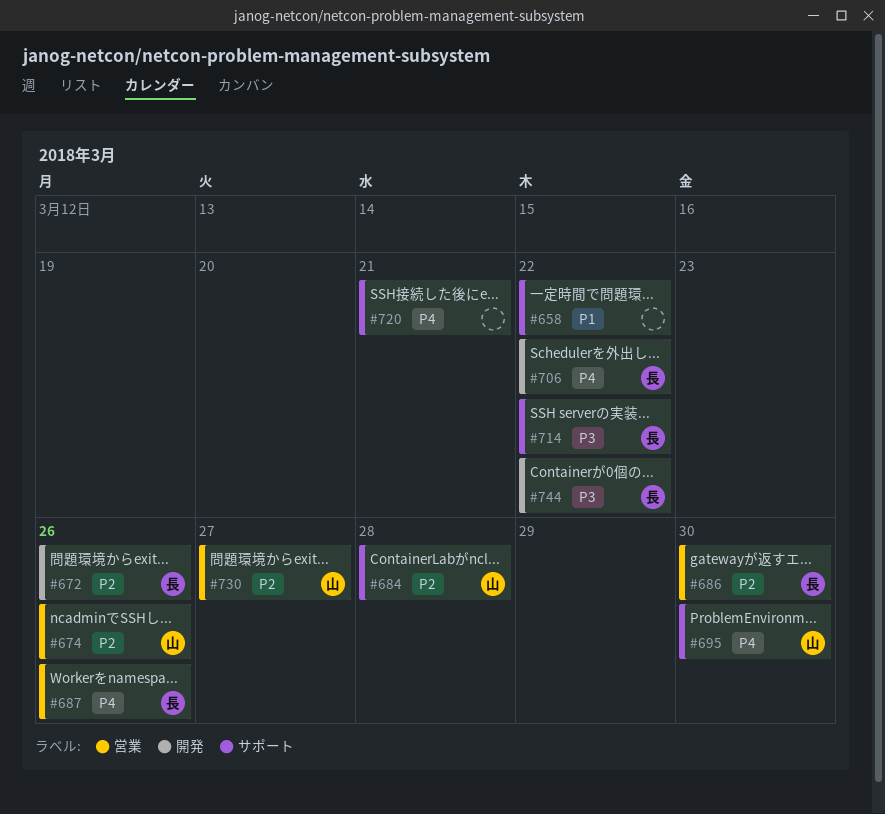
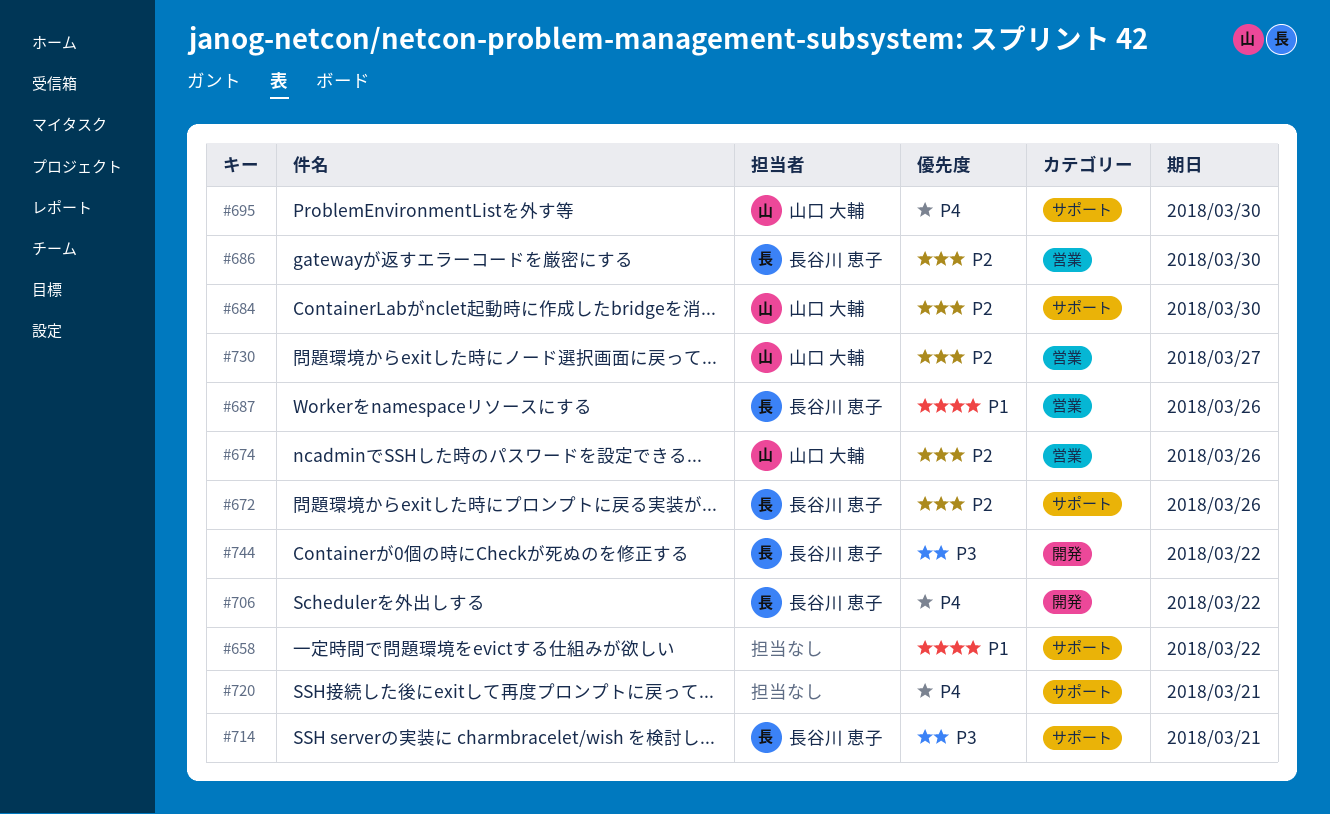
#672, label: 開発 -> サポート
#684, due: Mar 28 -> Mar 30
#687, priority: P4 -> P1
#714, due: Mar 22 -> Mar 21

